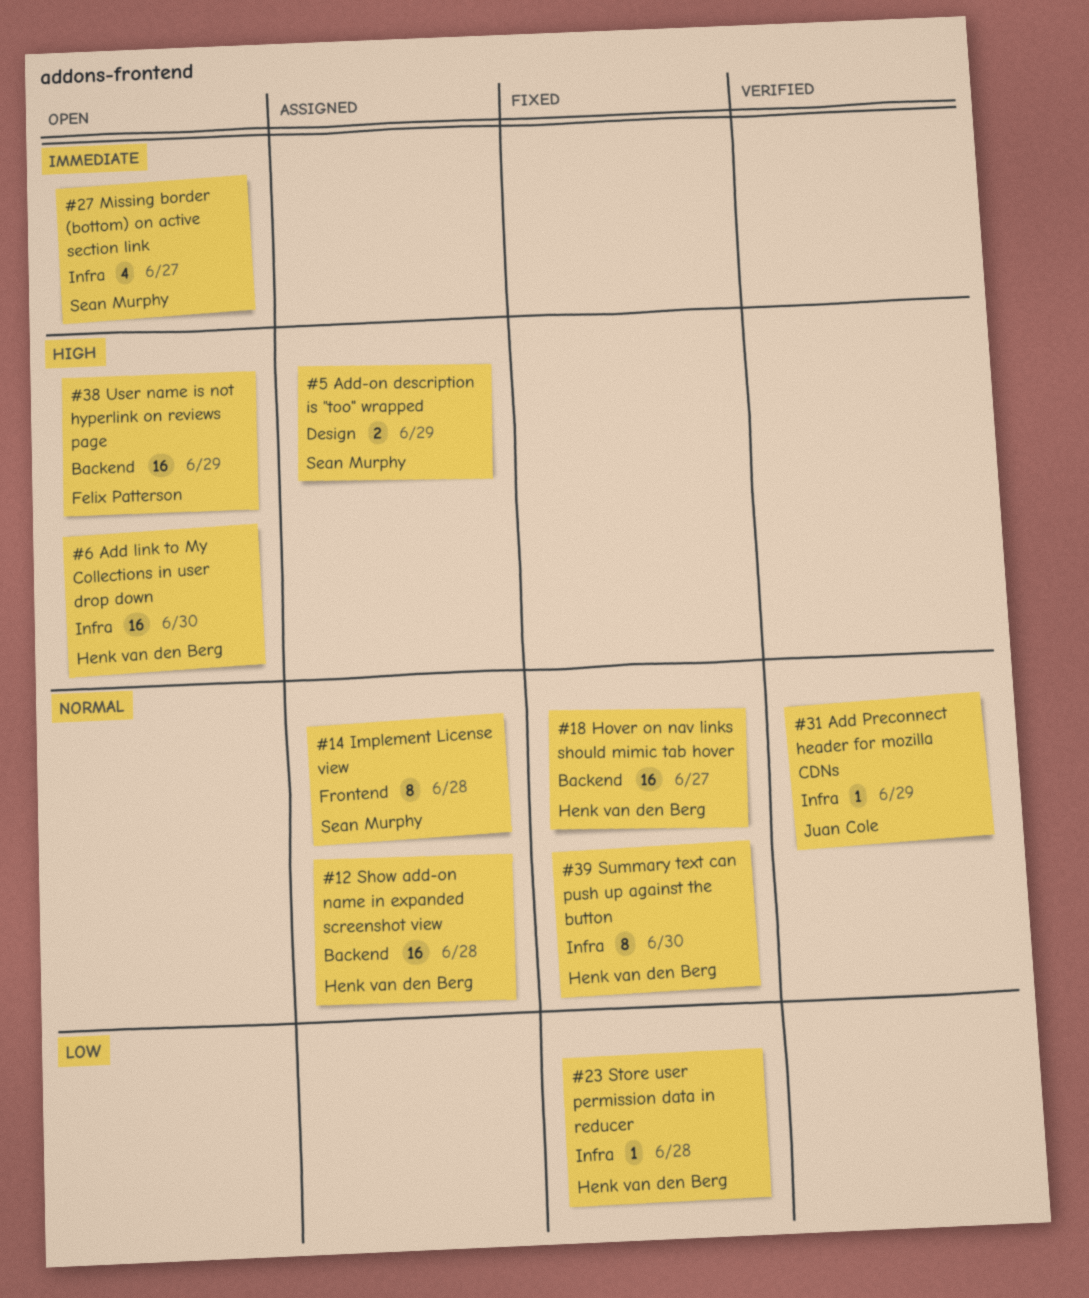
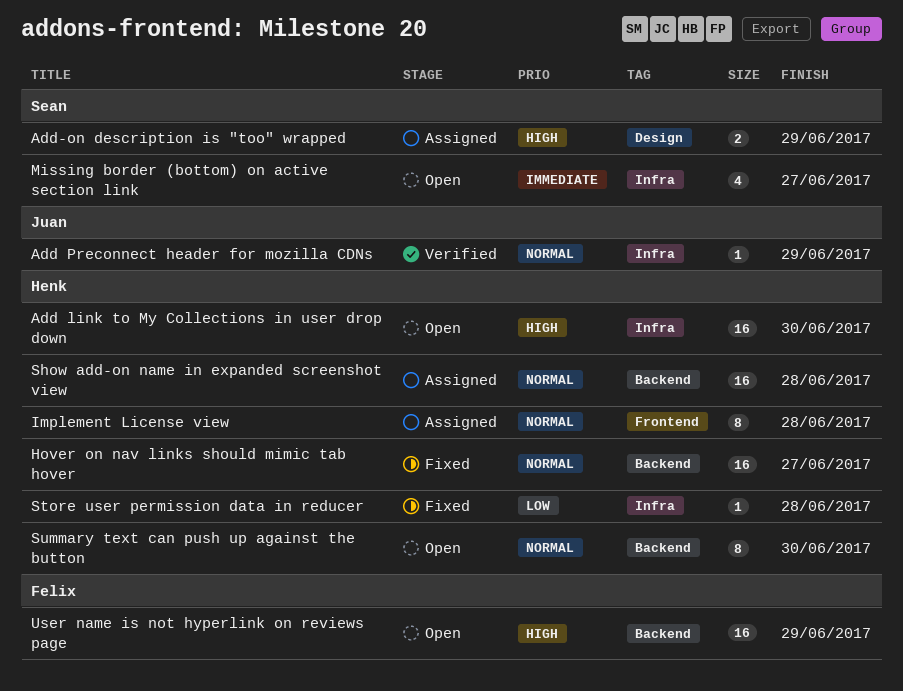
Implement License view, owner: Sean Murphy -> Henk van den Berg
Summary text can push up against the button, status: Fixed -> Open
Summary text can push up against the button, label: Infra -> Backend

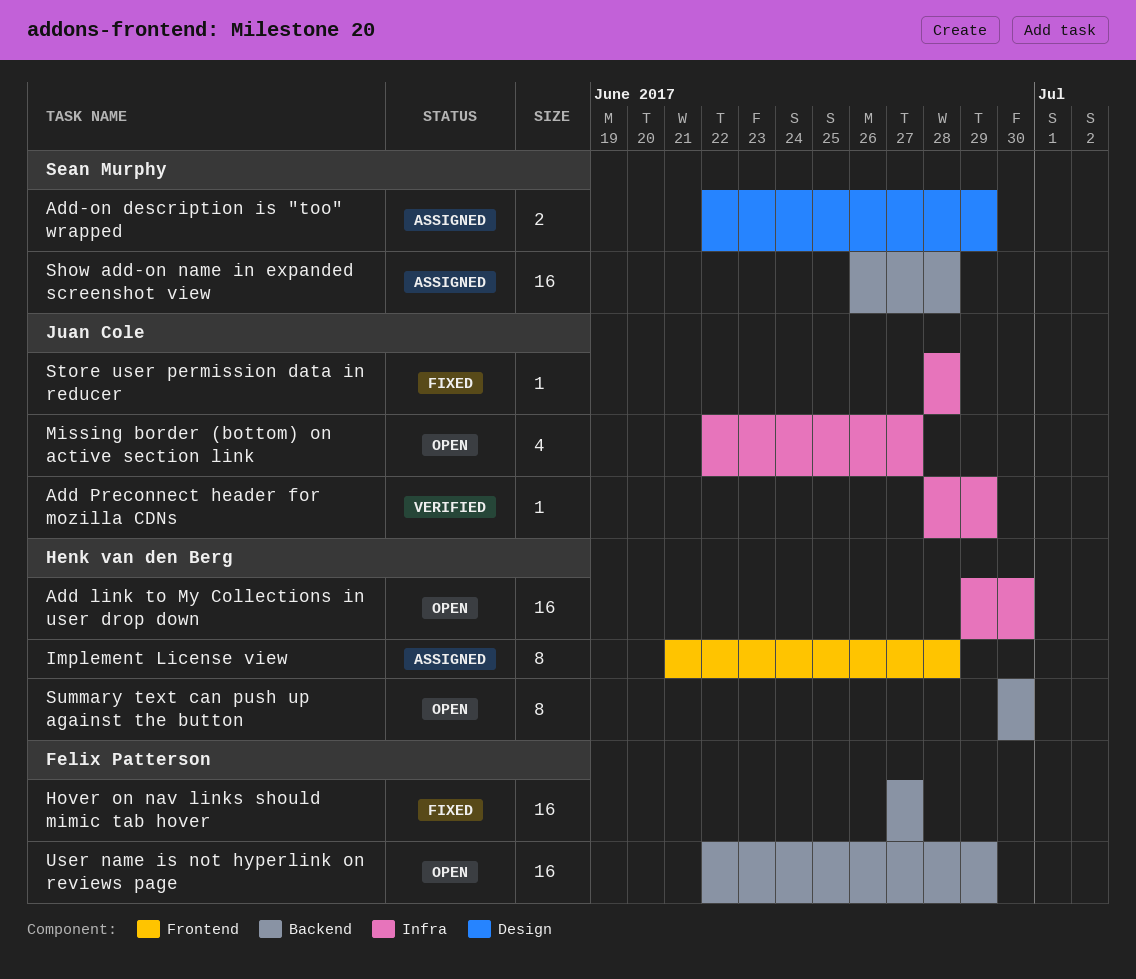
Hover on nav links should mimic tab hover, owner: Henk van den Berg -> Felix Patterson
Missing border (bottom) on active section link, owner: Sean Murphy -> Juan Cole
Show add-on name in expanded screenshot view, owner: Henk van den Berg -> Sean Murphy
Store user permission data in reducer, owner: Henk van den Berg -> Juan Cole

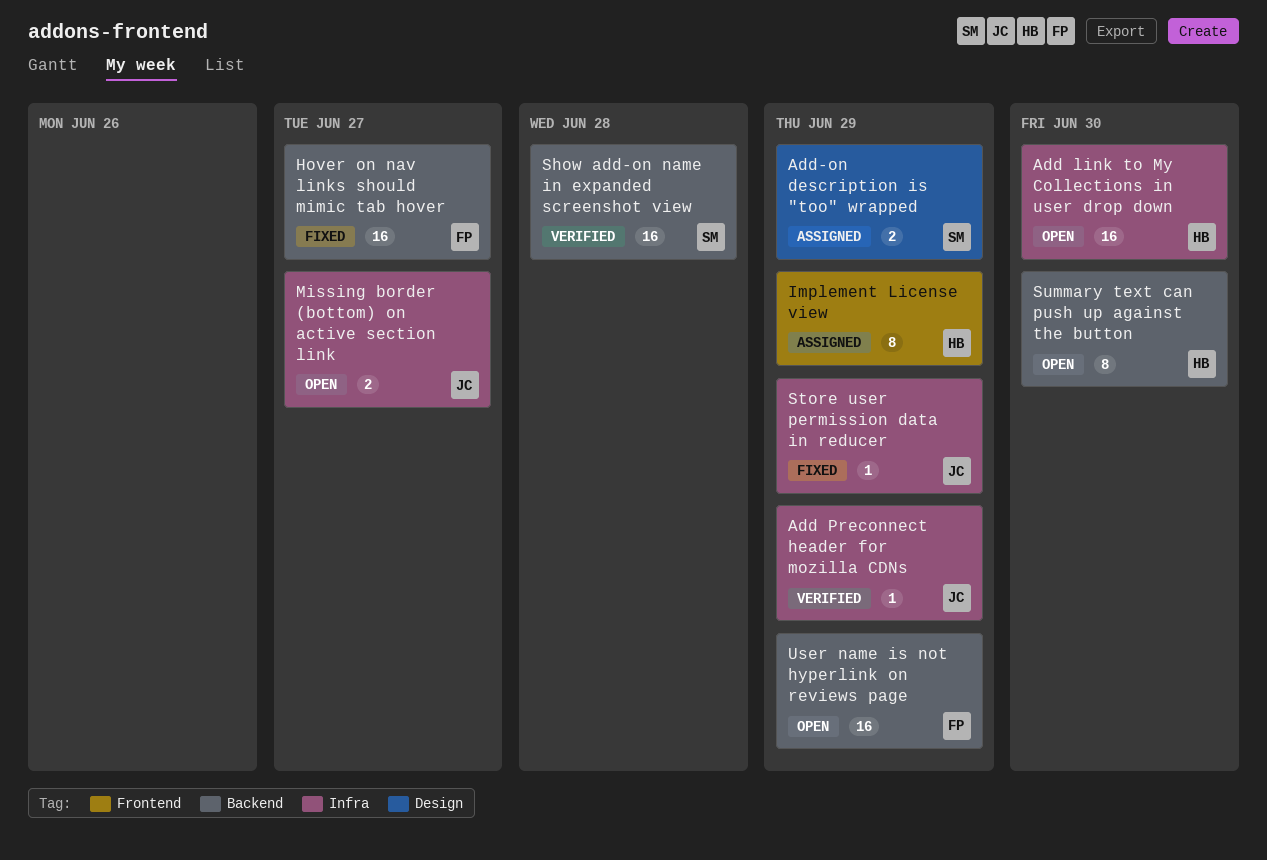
Implement License view, due: Jun 28 -> Jun 29
Missing border (bottom) on active section link, estimate: 4 -> 2
Show add-on name in expanded screenshot view, status: Assigned -> Verified
Store user permission data in reducer, due: Jun 28 -> Jun 29

